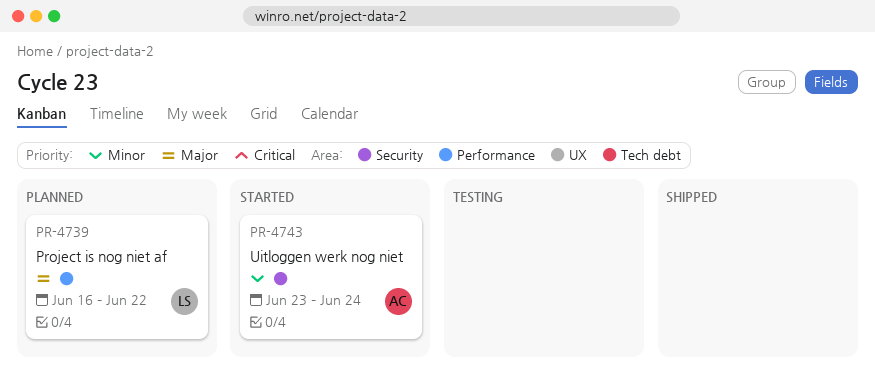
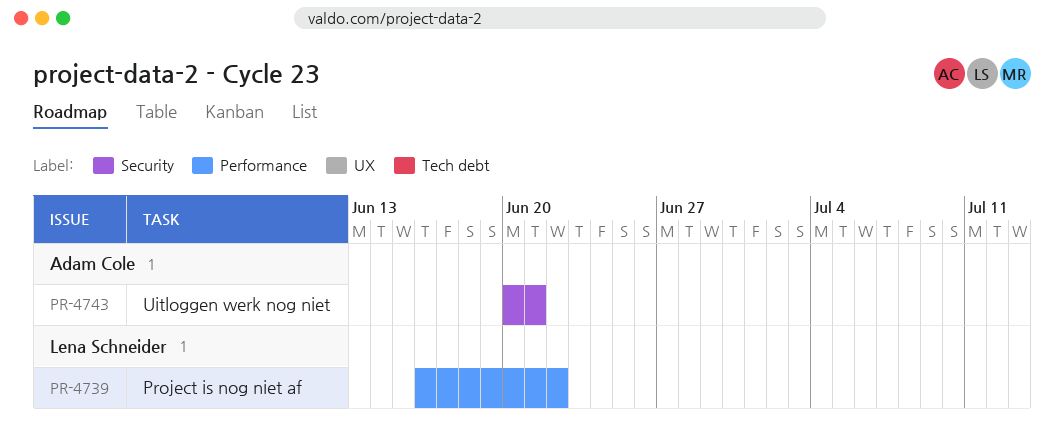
PR-4743, start: Jun 23 -> Jun 20
PR-4743, due: Jun 24 -> Jun 21

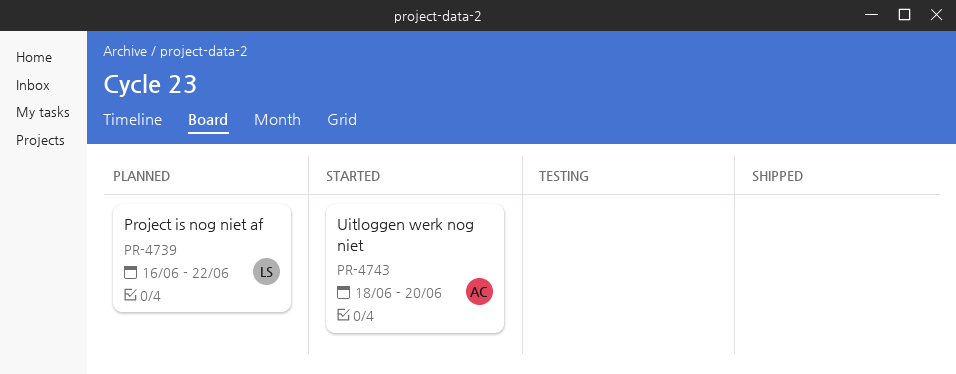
PR-4743, start: Jun 20 -> Jun 18
PR-4743, due: Jun 21 -> Jun 20

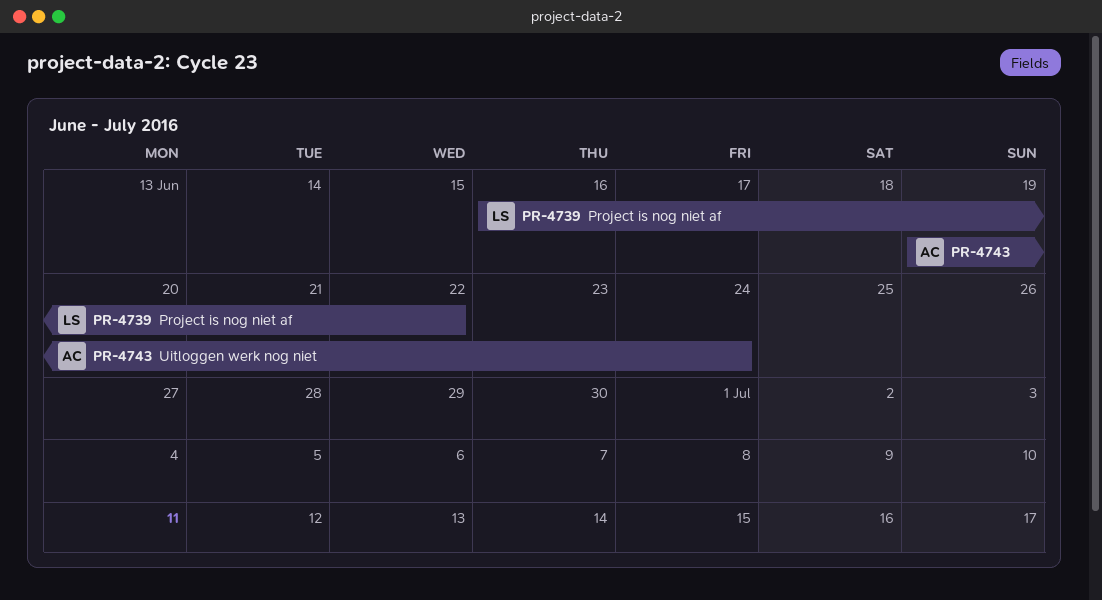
PR-4743, start: Jun 18 -> Jun 19
PR-4743, due: Jun 20 -> Jun 24

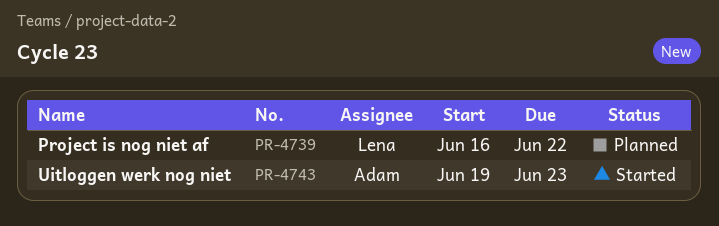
PR-4743, due: Jun 24 -> Jun 23

